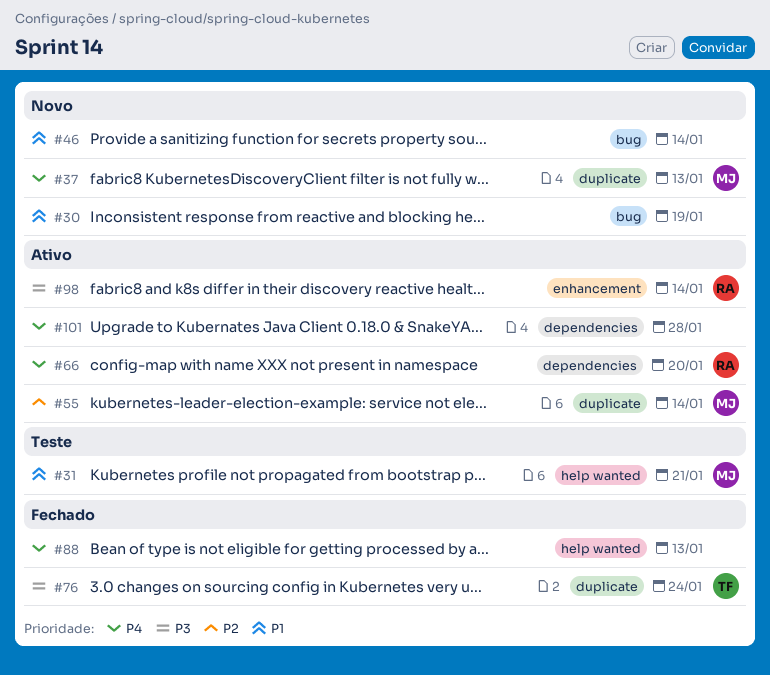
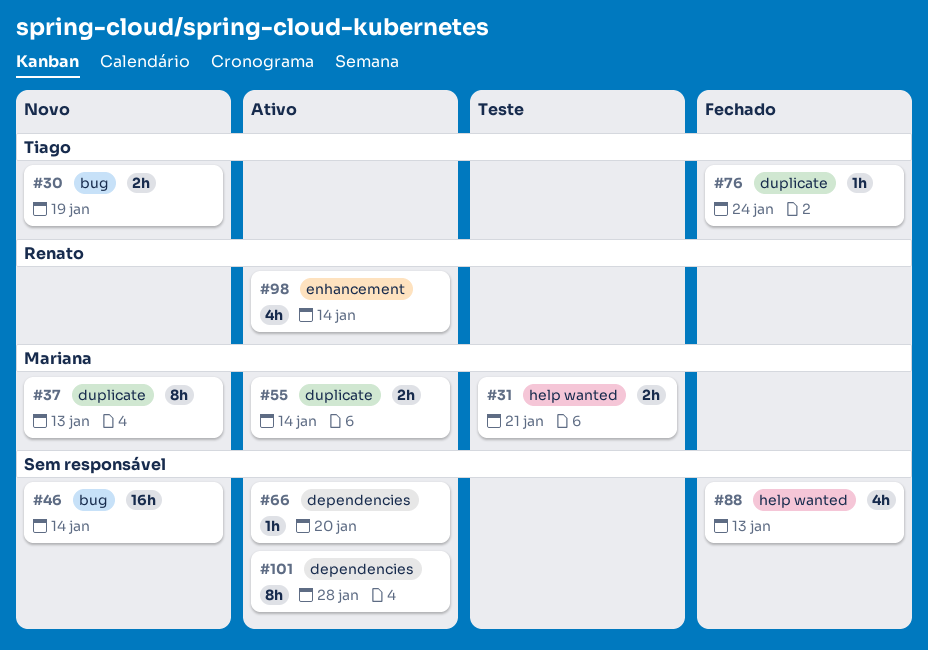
#30, owner: none -> Tiago
#66, owner: Renato -> none

